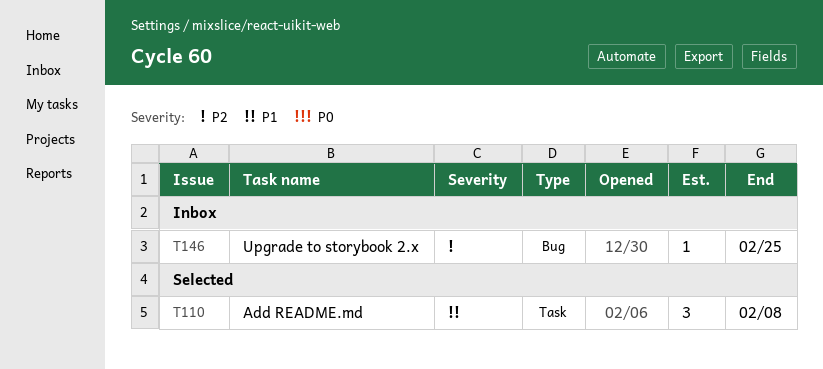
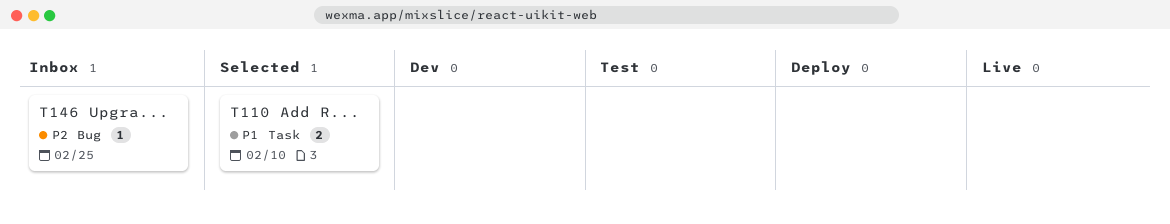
T110, estimate: 3 -> 2
T110, due: Feb 8 -> Feb 10

